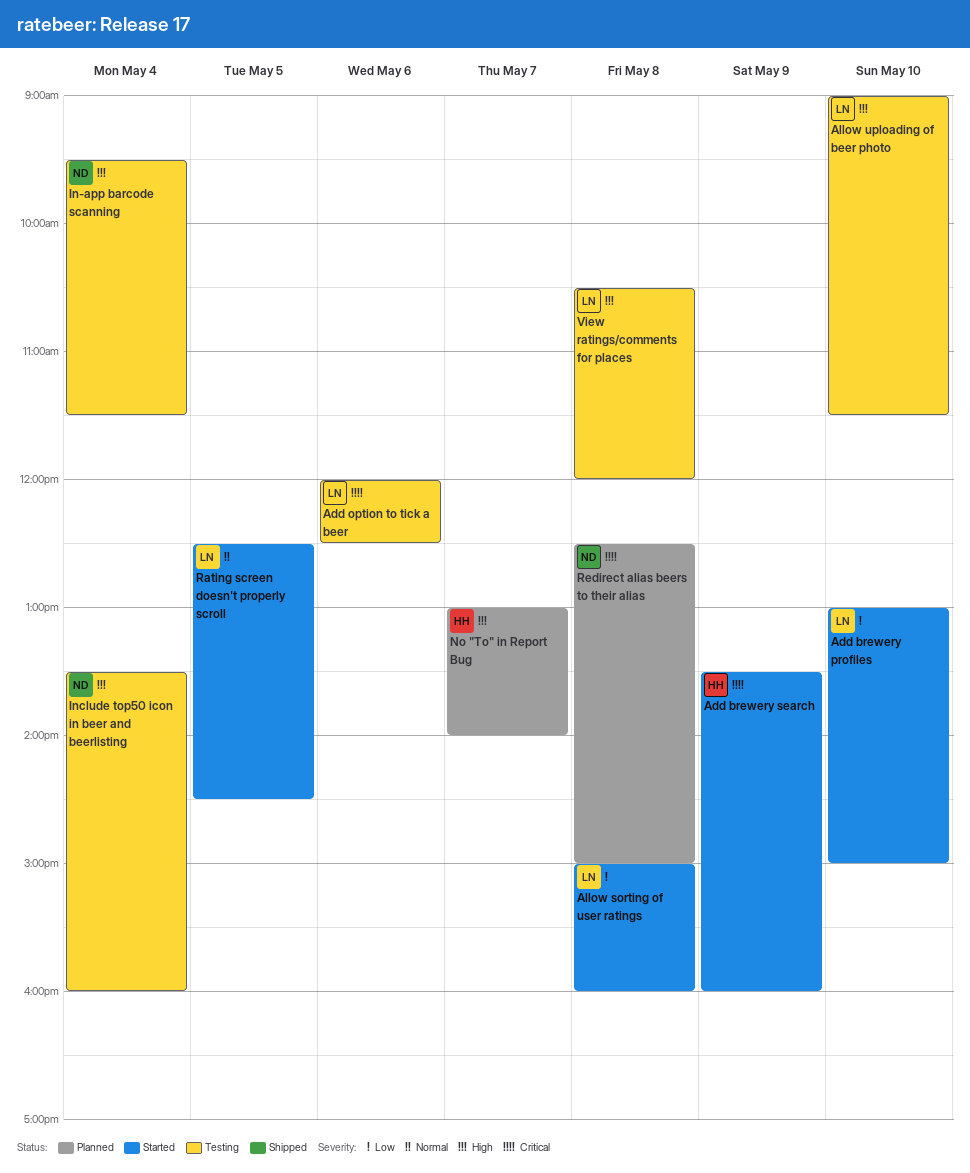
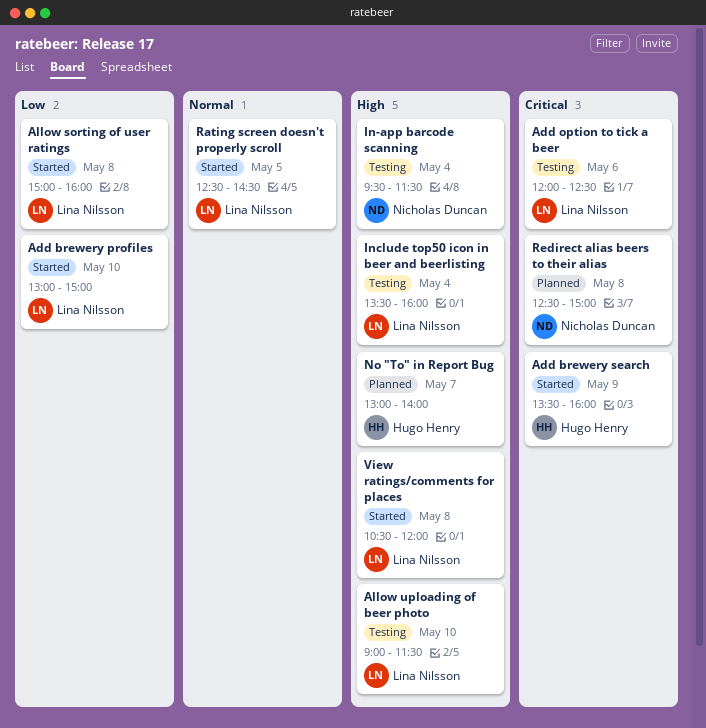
Include top50 icon in beer and beerlisting, owner: Nicholas Duncan -> Lina Nilsson
View ratings/comments for places, status: Testing -> Started

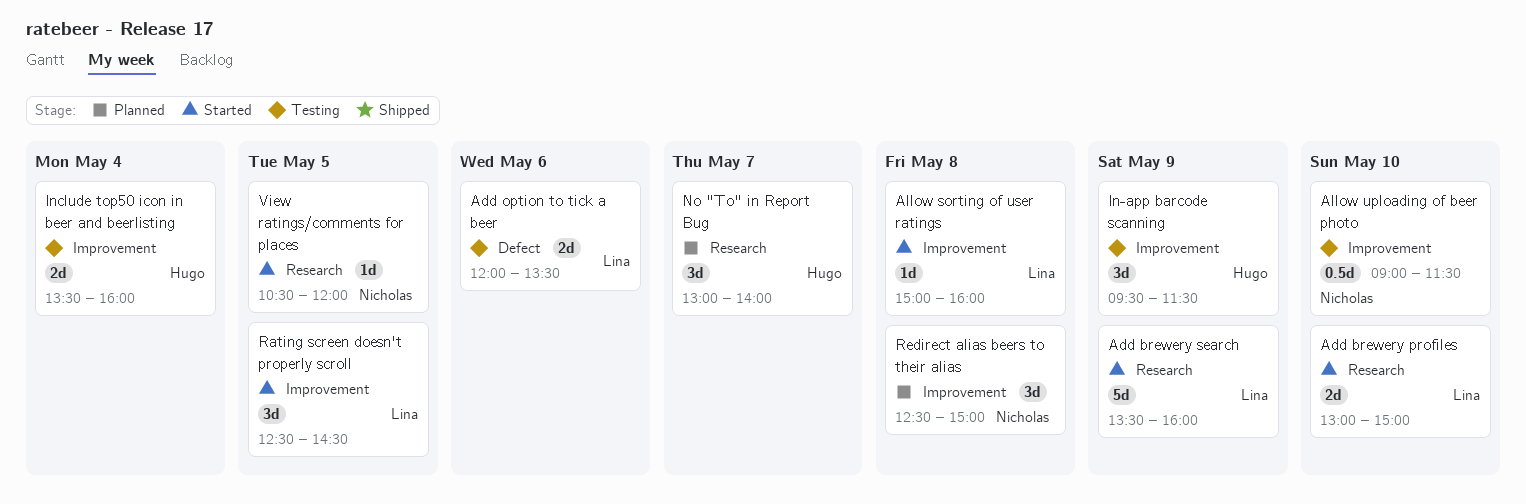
Add brewery search, owner: Hugo Henry -> Lina Nilsson
Add option to tick a beer, ends: 12:30 -> 13:30
Allow uploading of beer photo, owner: Lina Nilsson -> Nicholas Duncan
In-app barcode scanning, owner: Nicholas Duncan -> Hugo Henry
In-app barcode scanning, day: May 4 -> May 9
Include top50 icon in beer and beerlisting, owner: Lina Nilsson -> Hugo Henry
View ratings/comments for places, owner: Lina Nilsson -> Nicholas Duncan
View ratings/comments for places, day: May 8 -> May 5

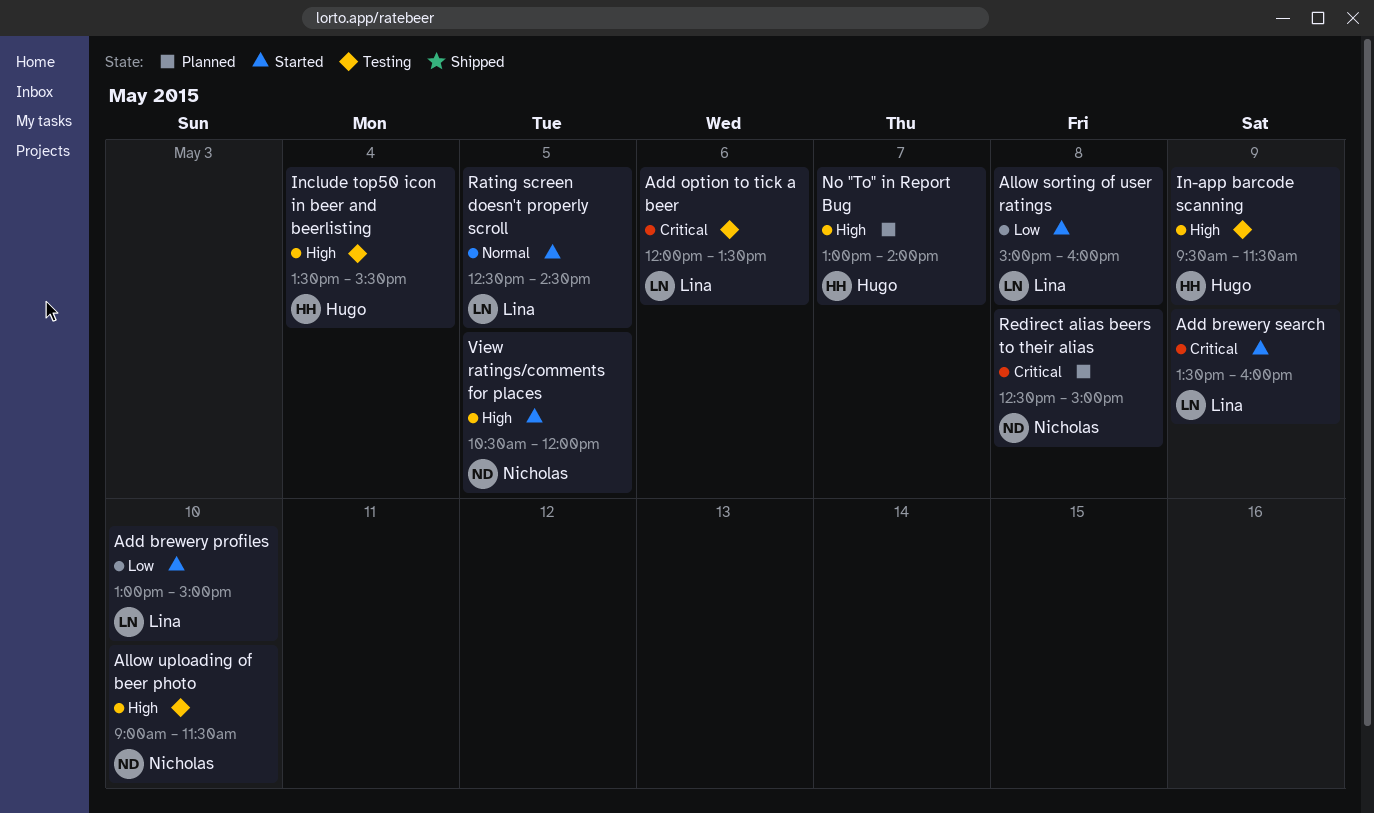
Include top50 icon in beer and beerlisting, ends: 16:00 -> 15:30

